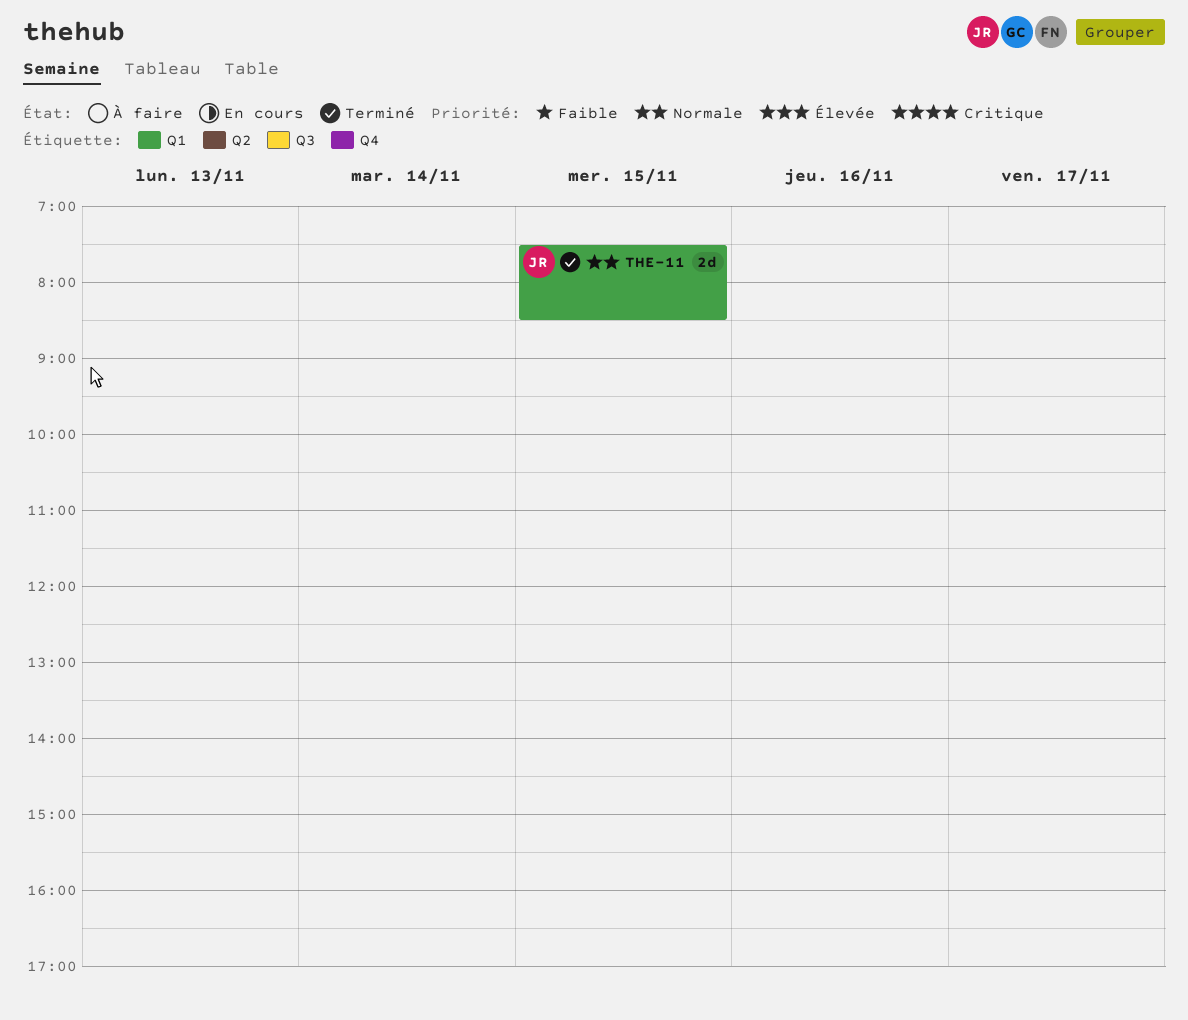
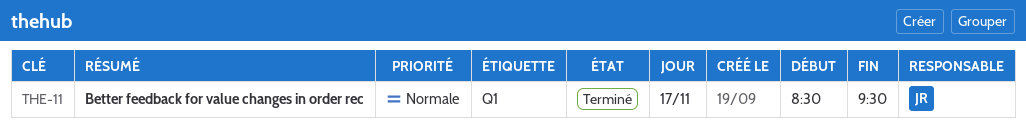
THE-11, day: Nov 15 -> Nov 17
THE-11, begins: 07:30 -> 08:30
THE-11, ends: 08:30 -> 09:30

